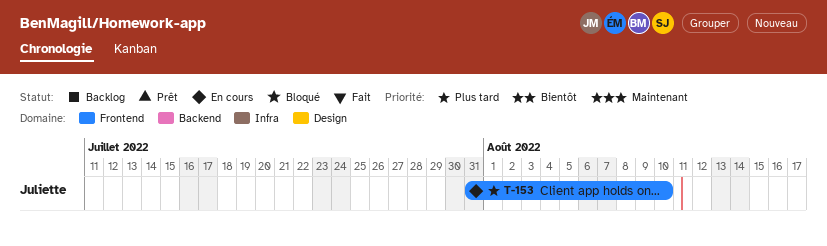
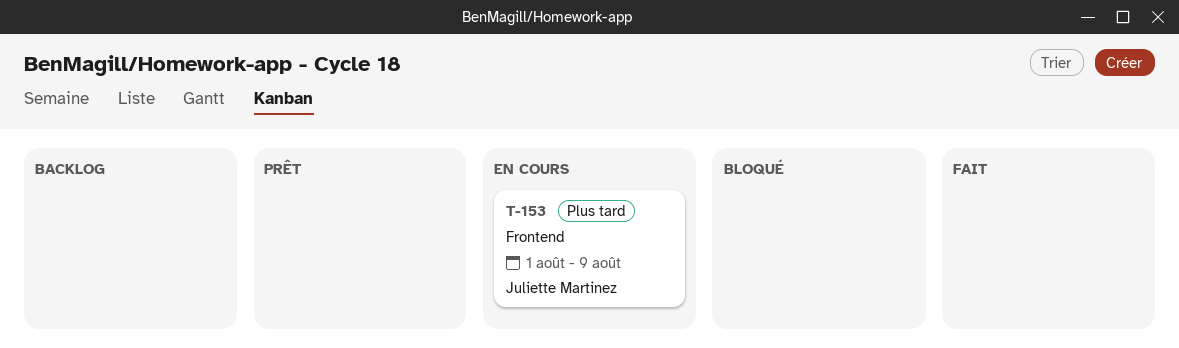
T-153, start: Jul 31 -> Aug 1
T-153, due: Aug 10 -> Aug 9

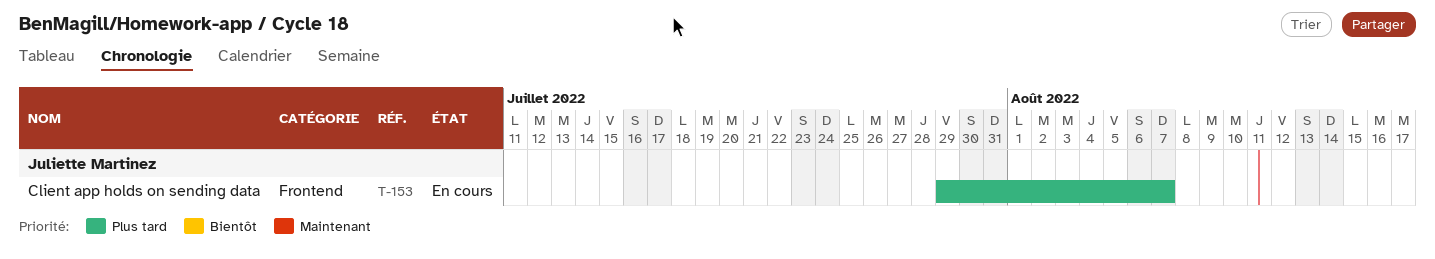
T-153, start: Aug 1 -> Jul 29
T-153, due: Aug 9 -> Aug 7

